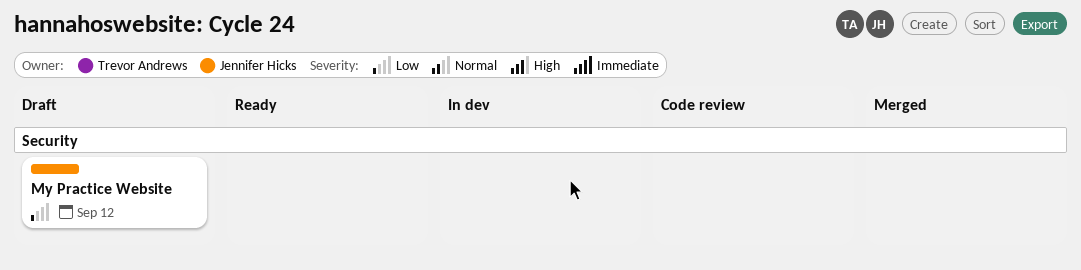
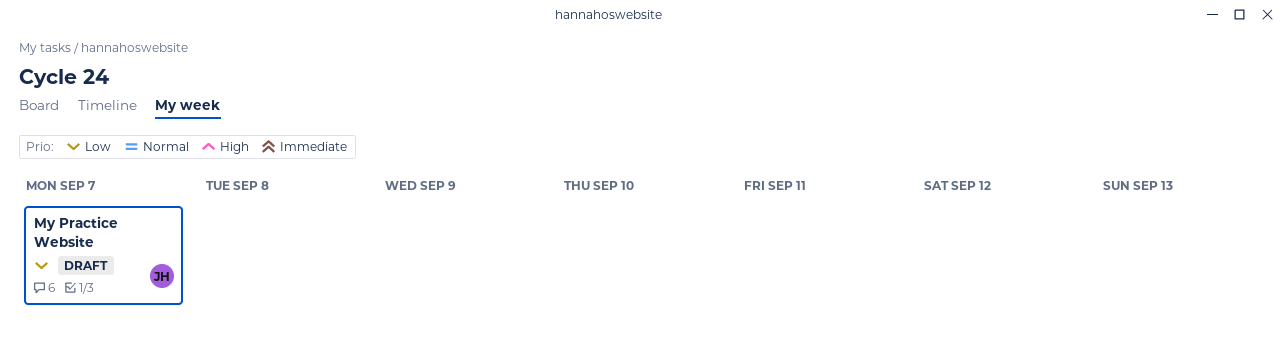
My Practice Website, due: Sep 12 -> Sep 7

